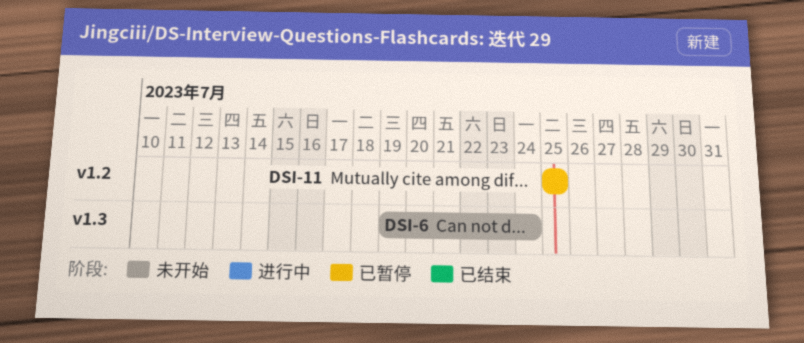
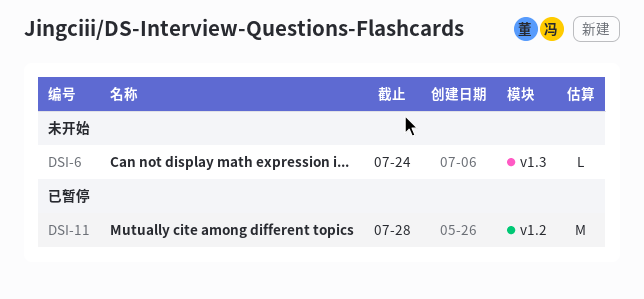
DSI-11, due: Jul 25 -> Jul 28

